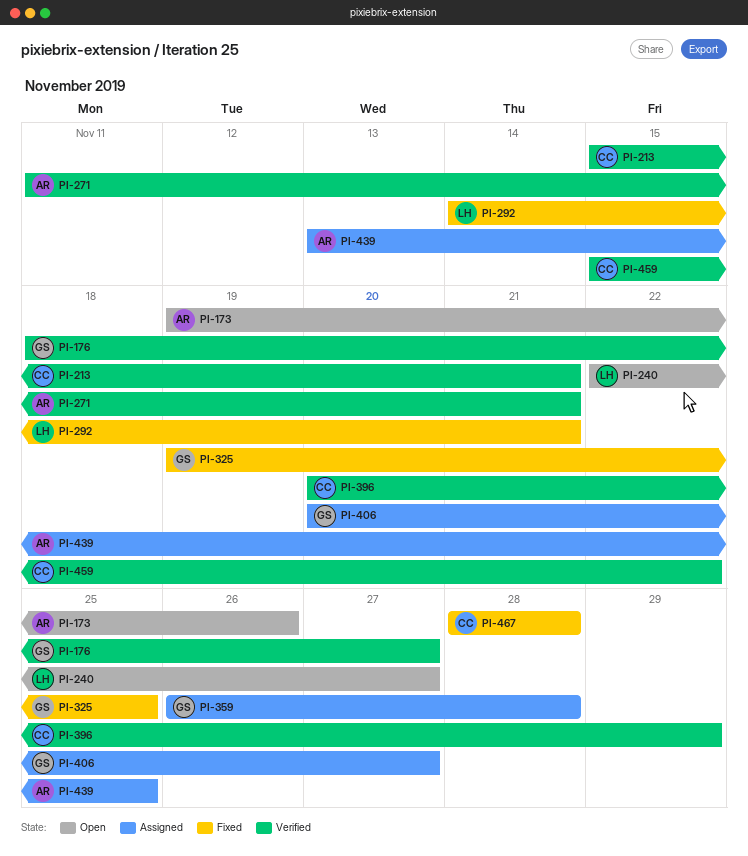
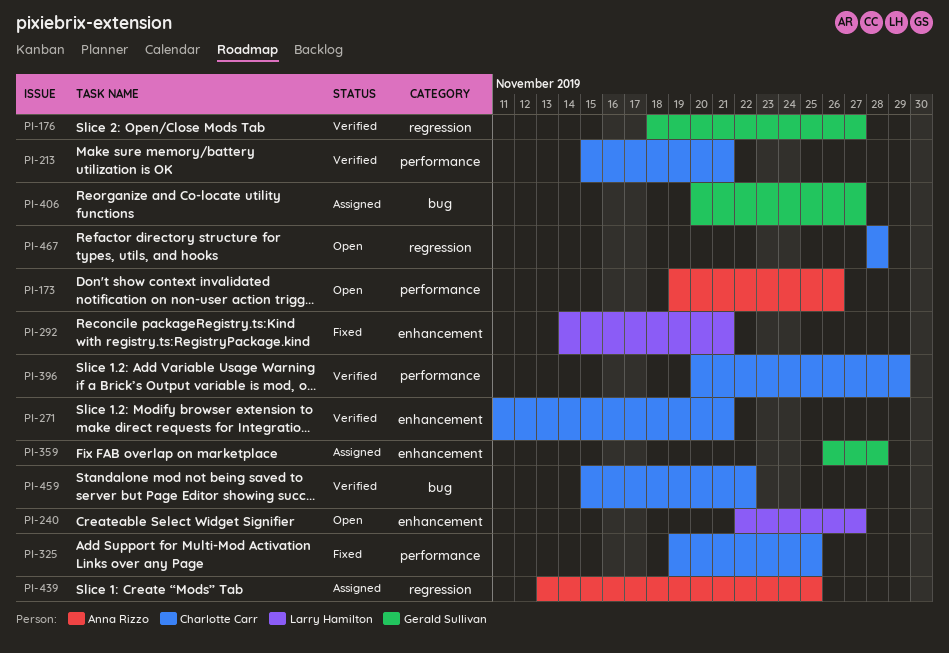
PI-271, owner: Anna Rizzo -> Charlotte Carr
PI-325, owner: Gerald Sullivan -> Charlotte Carr
PI-467, status: Fixed -> Open

